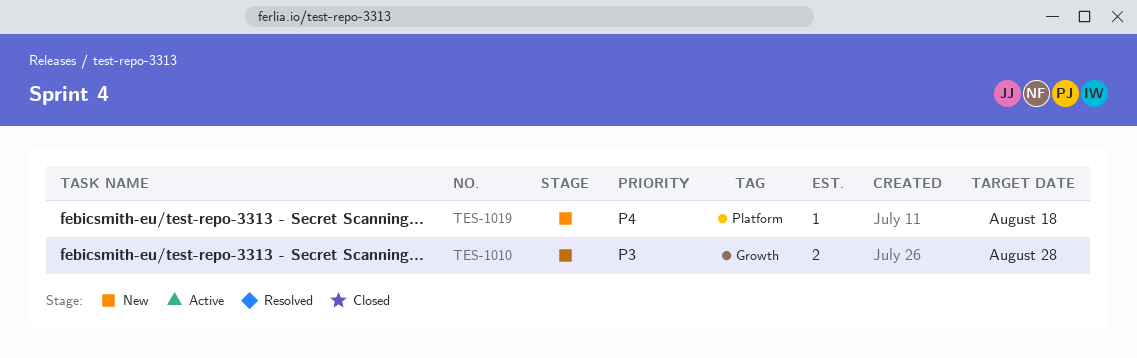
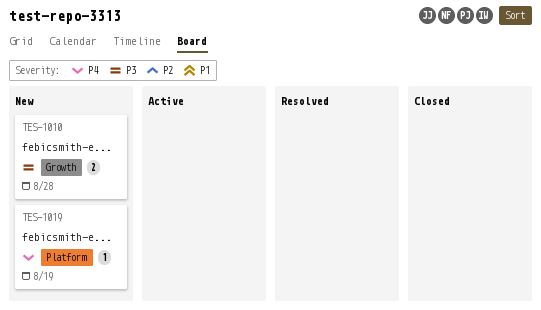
TES-1019, due: Aug 18 -> Aug 19

